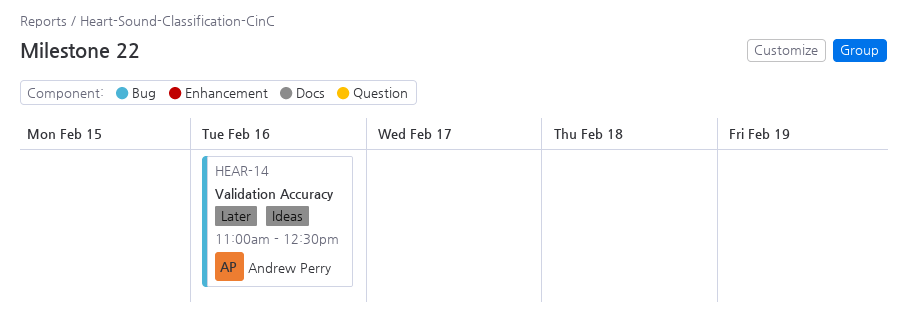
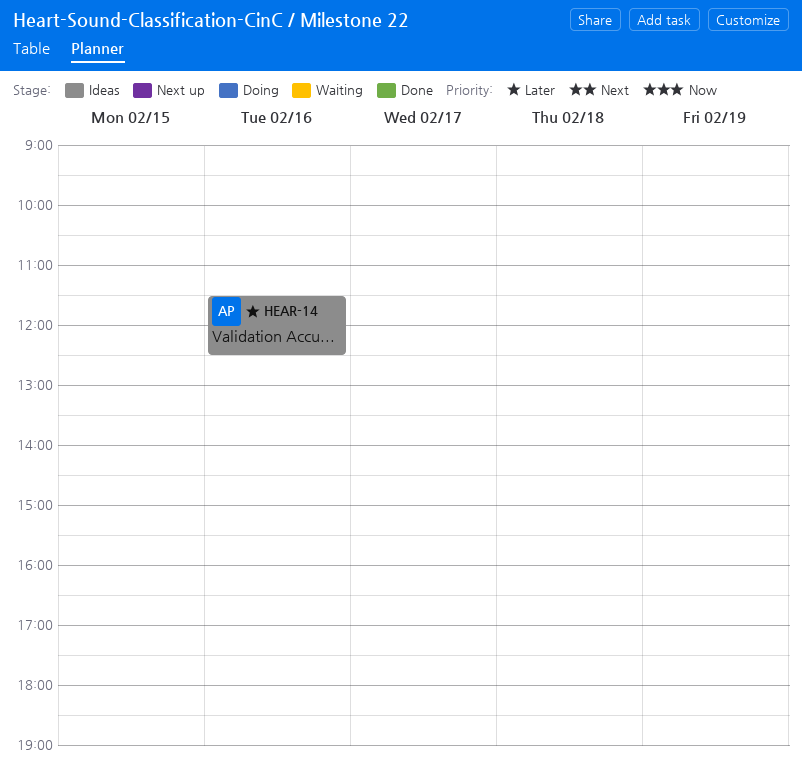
HEAR-14, begins: 11:00 -> 11:30

